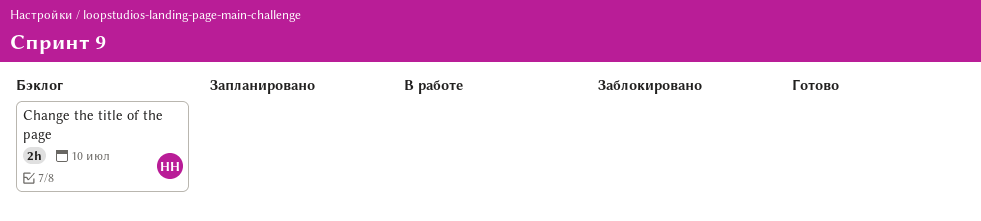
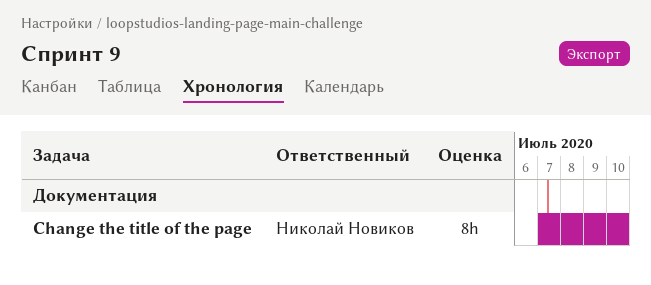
Change the title of the page, estimate: 2h -> 8h

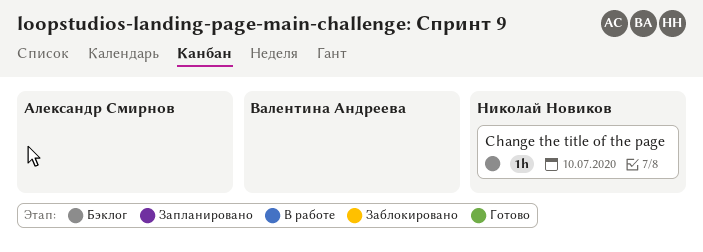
Change the title of the page, estimate: 8h -> 1h

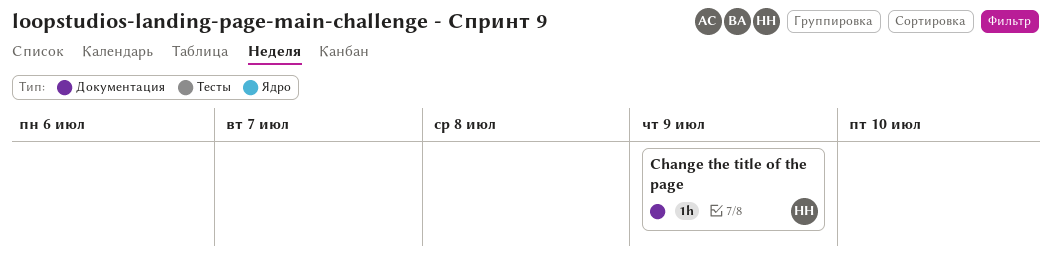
Change the title of the page, due: Jul 10 -> Jul 9

